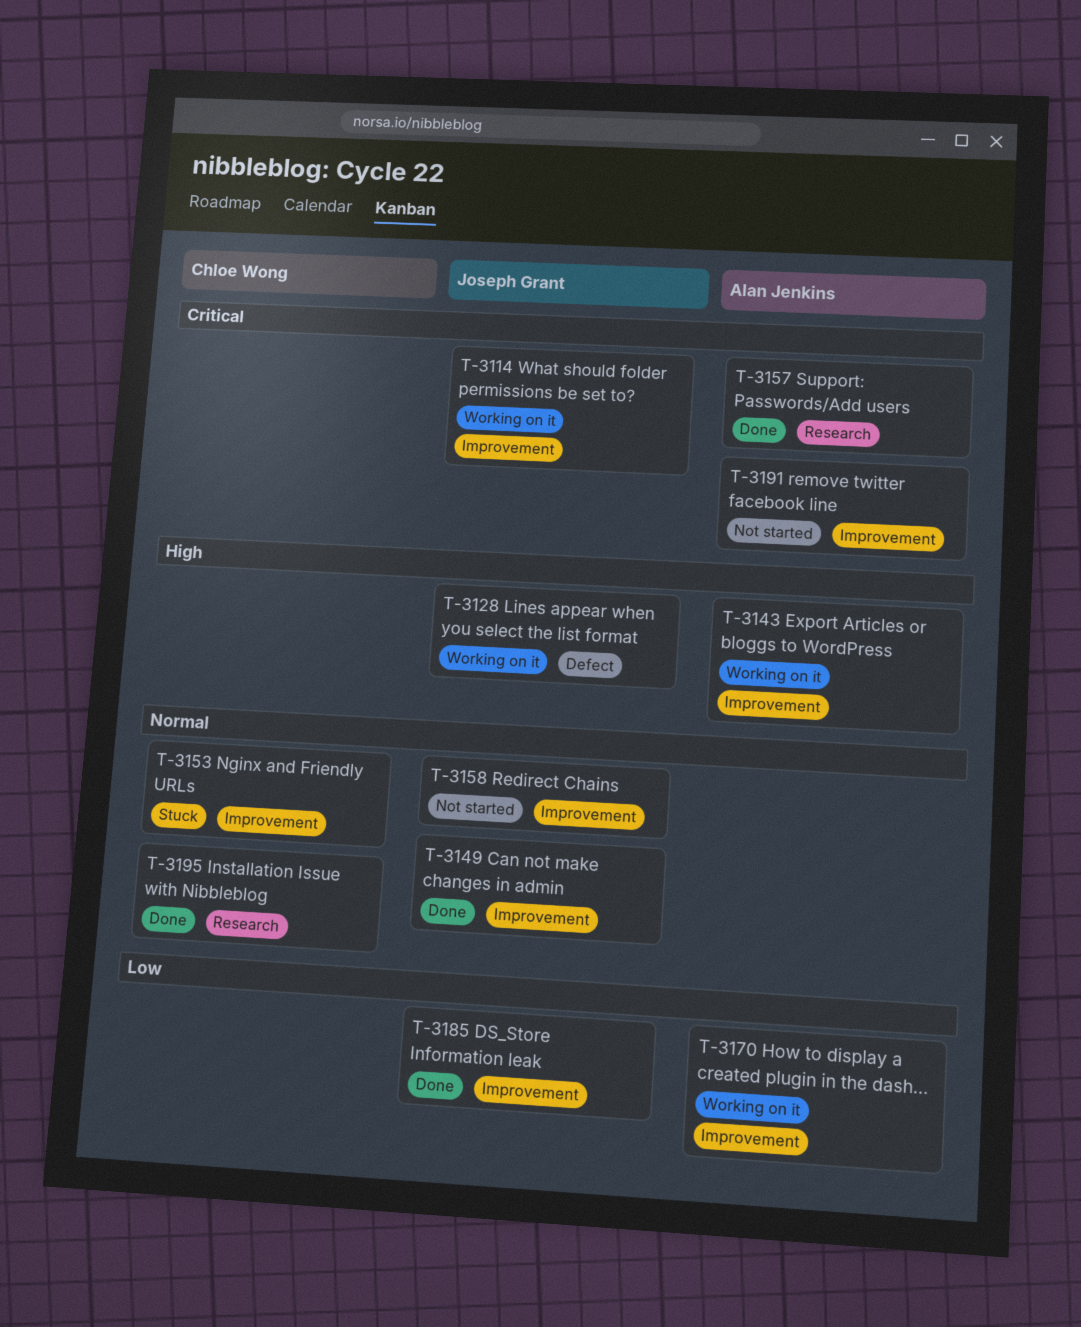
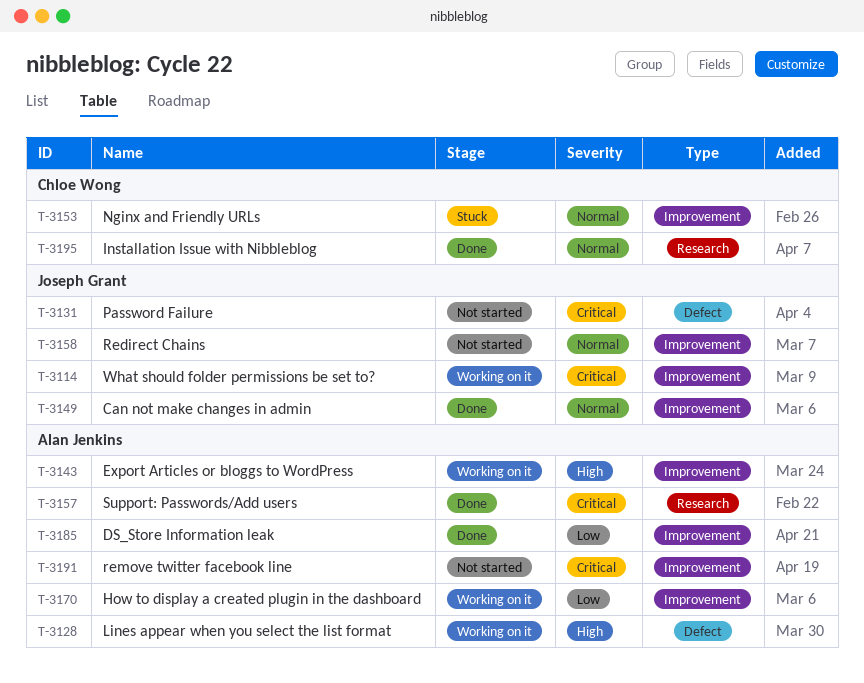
T-3128, owner: Joseph Grant -> Alan Jenkins
T-3131: none -> present
T-3185, owner: Joseph Grant -> Alan Jenkins

